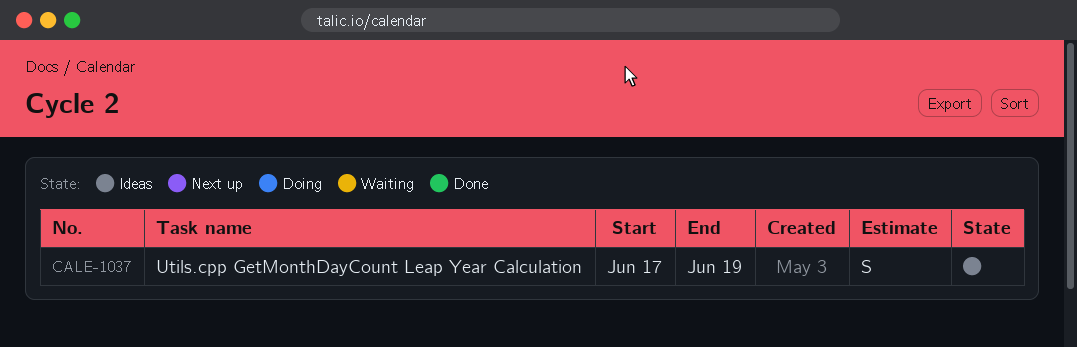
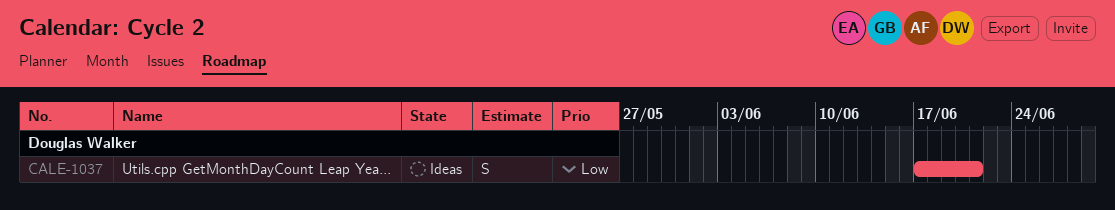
CALE-1037, due: Jun 19 -> Jun 21

